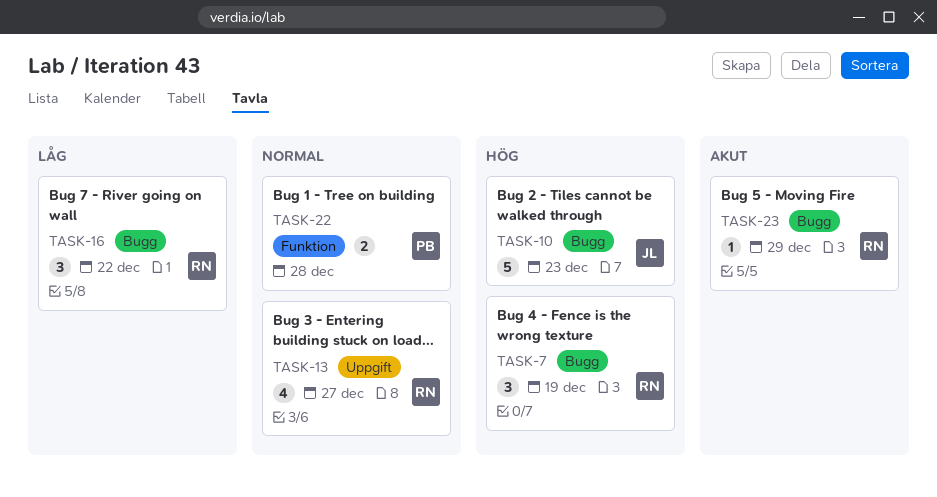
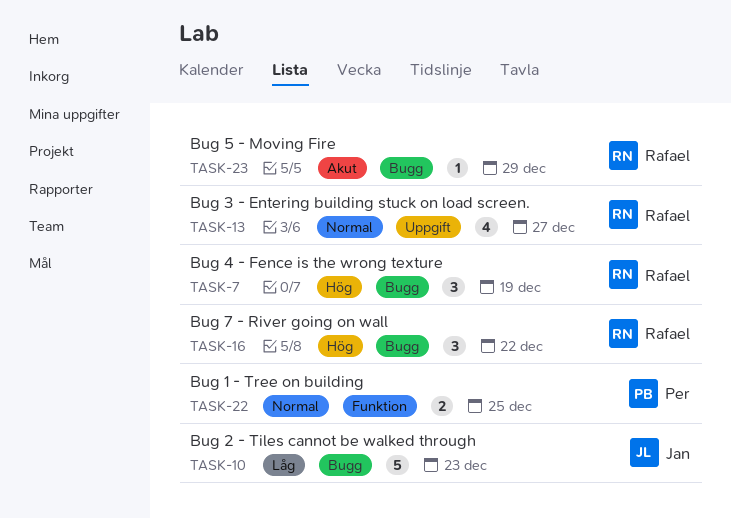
TASK-10, priority: Hög -> Låg
TASK-16, priority: Låg -> Hög
TASK-22, due: Dec 28 -> Dec 25

